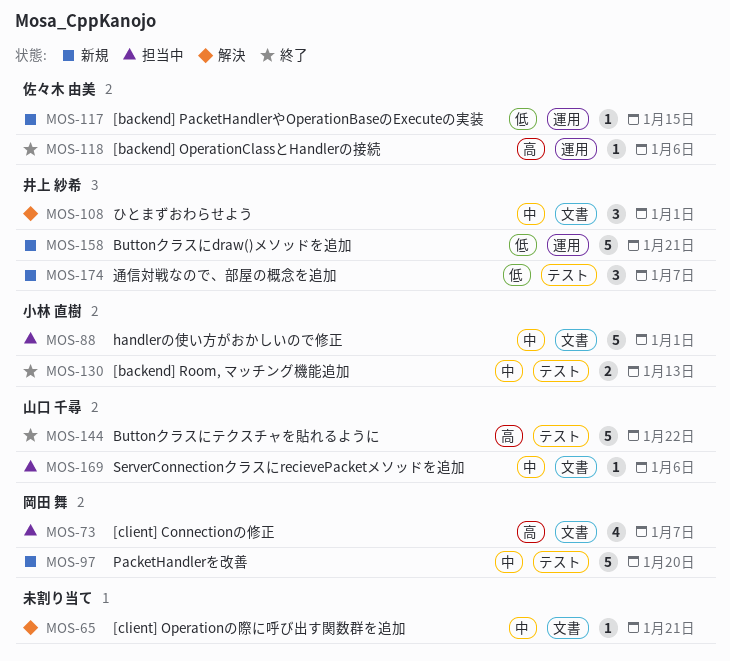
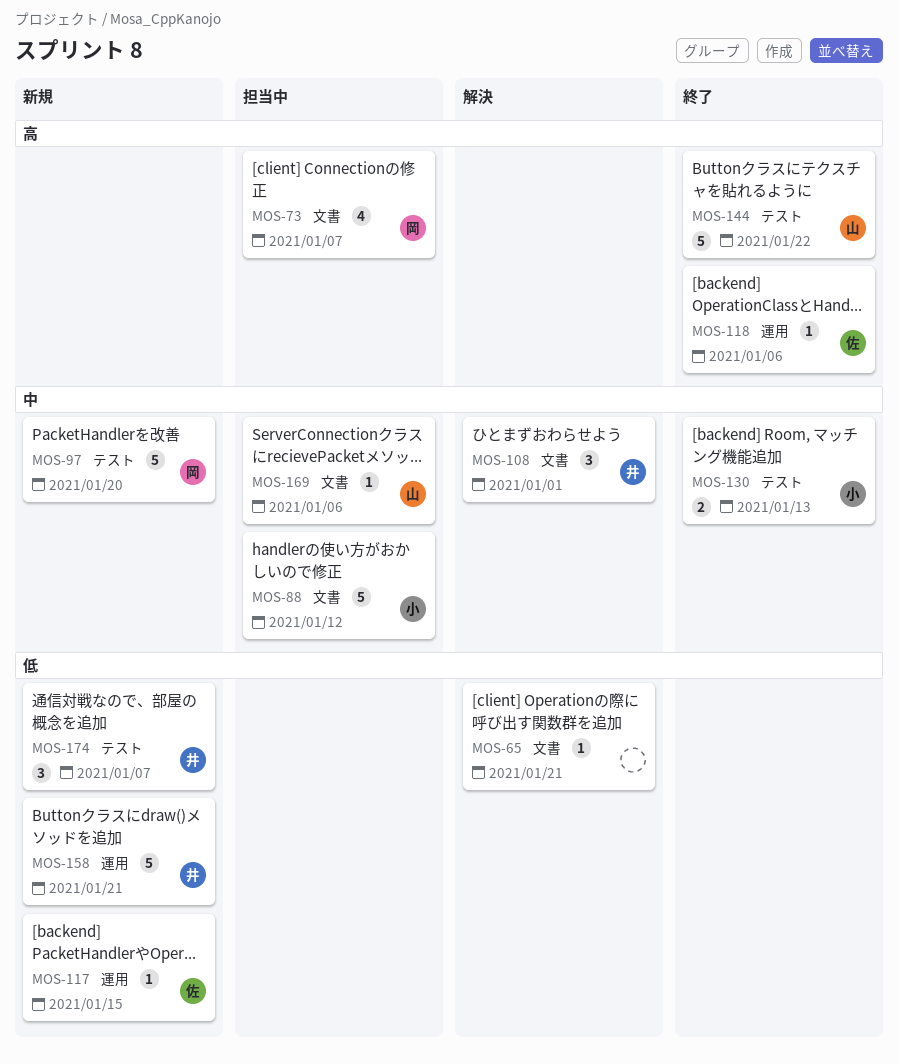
MOS-65, priority: 中 -> 低
MOS-88, due: Jan 1 -> Jan 12

